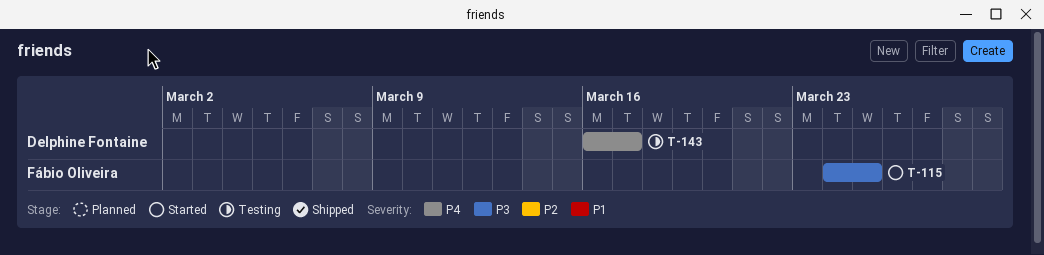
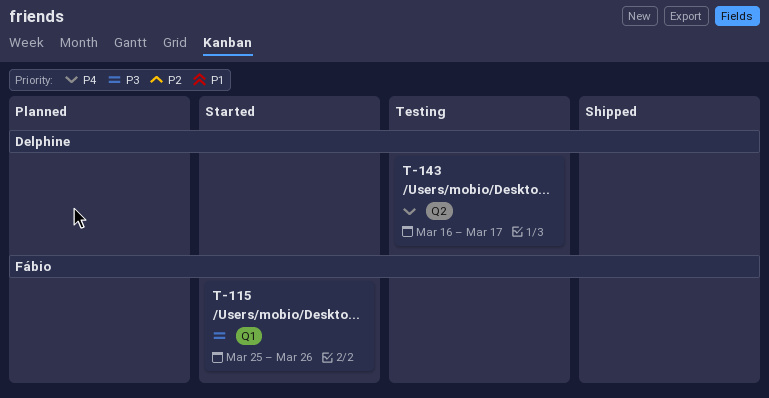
T-115, start: Mar 24 -> Mar 25
T-115, due: Mar 25 -> Mar 26

